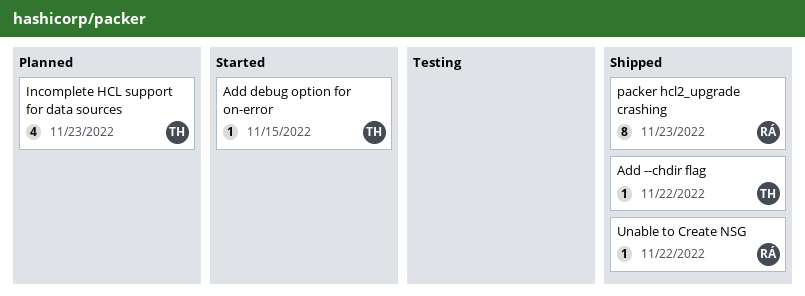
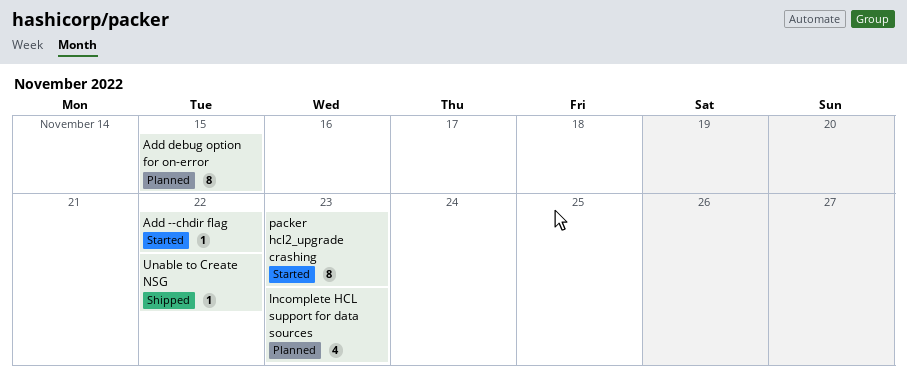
Add --chdir flag, status: Shipped -> Started
Add debug option for on-error, status: Started -> Planned
Add debug option for on-error, estimate: 1 -> 8
packer hcl2_upgrade crashing, status: Shipped -> Started

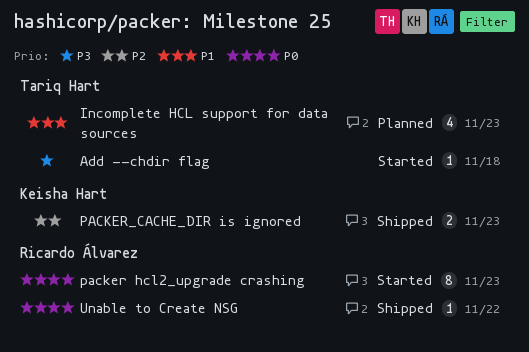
Add --chdir flag, due: Nov 22 -> Nov 18
Add debug option for on-error: present -> none
PACKER_CACHE_DIR is ignored: none -> present

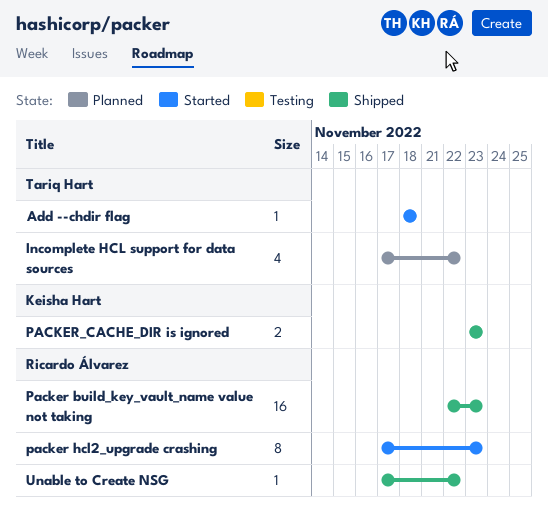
Incomplete HCL support for data sources, due: Nov 23 -> Nov 22
Packer build_key_vault_name value not taking: none -> present

